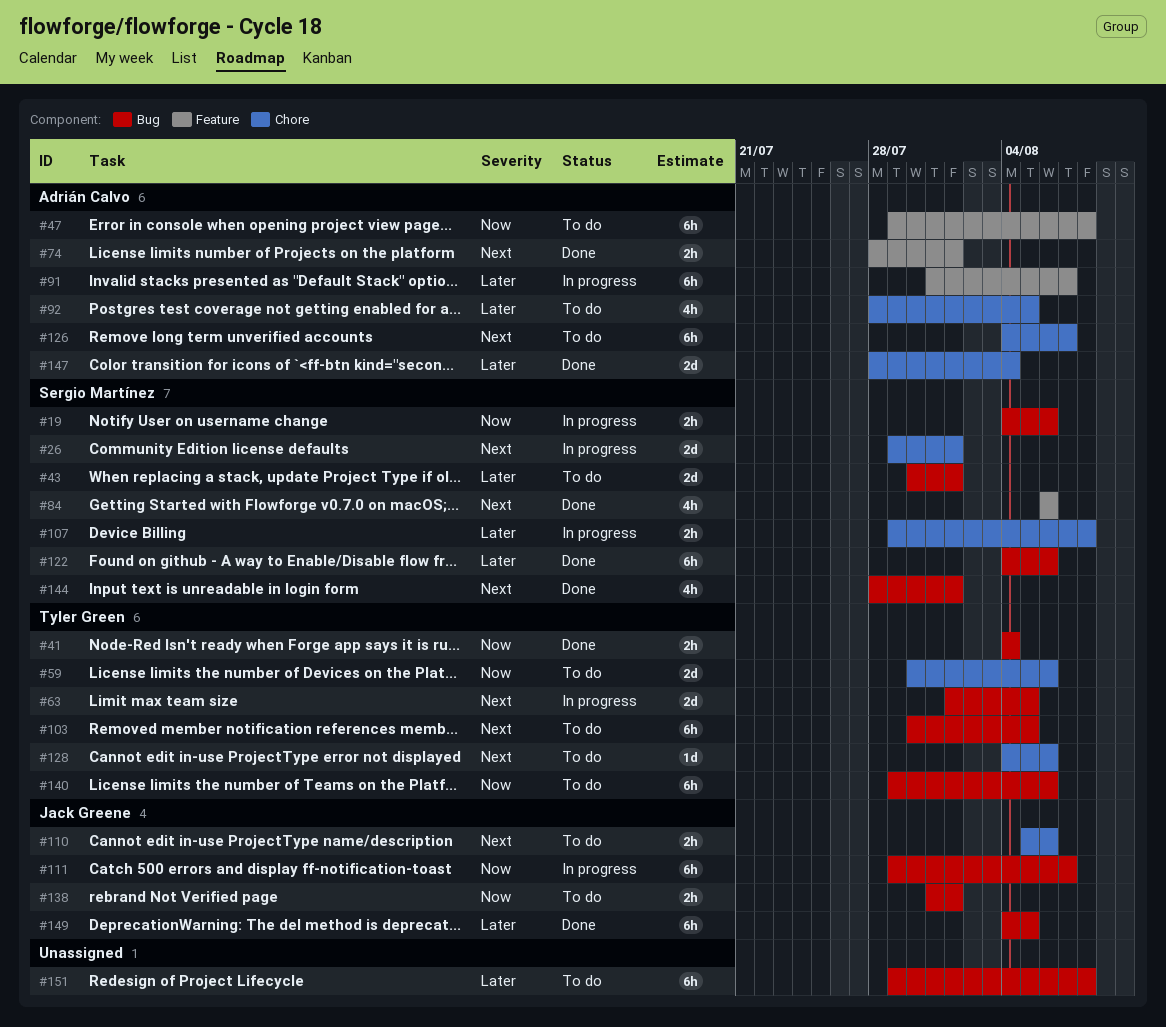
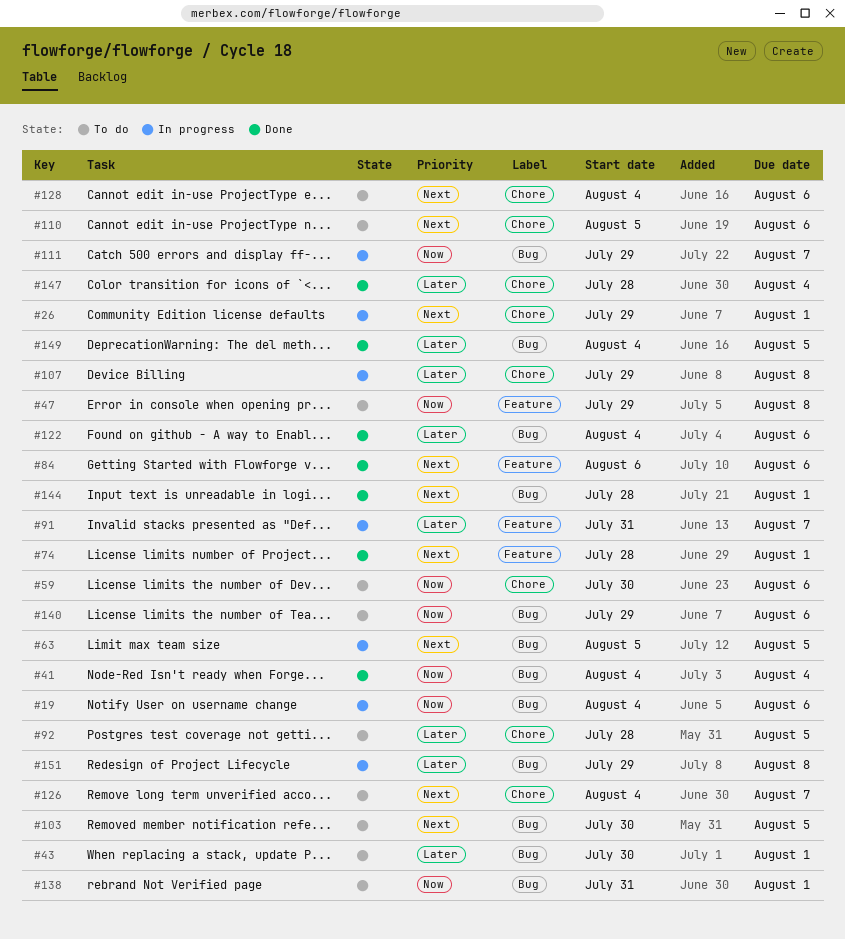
#63, start: Aug 1 -> Aug 5
#151, status: To do -> In progress

